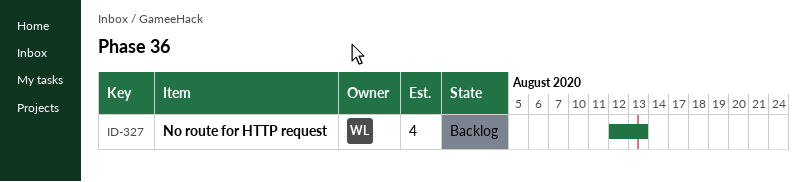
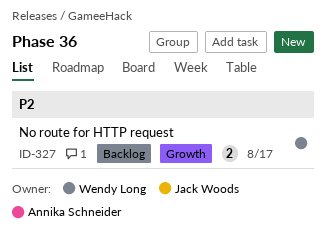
ID-327, estimate: 4 -> 2
ID-327, due: Aug 13 -> Aug 17

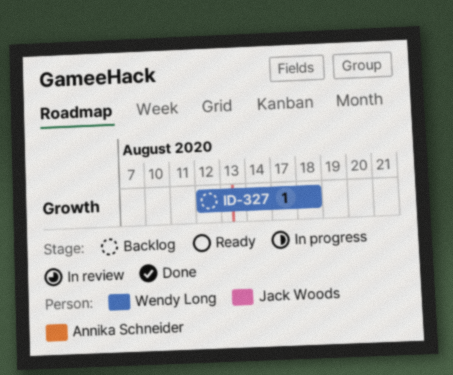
ID-327, estimate: 2 -> 1
ID-327, due: Aug 17 -> Aug 18

